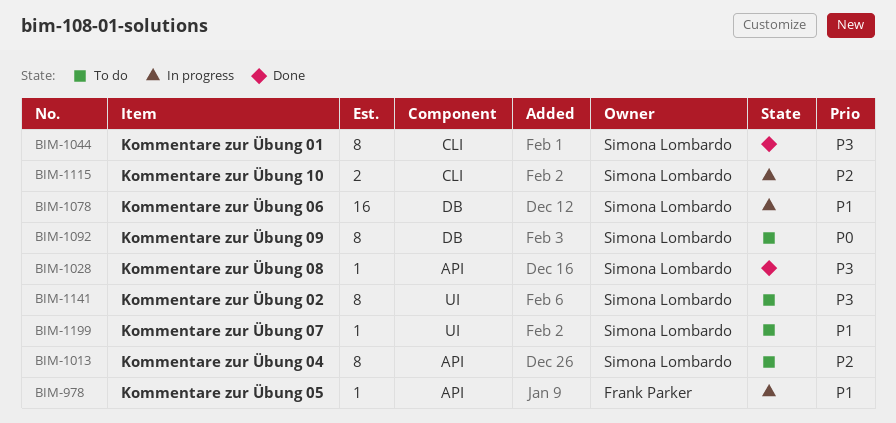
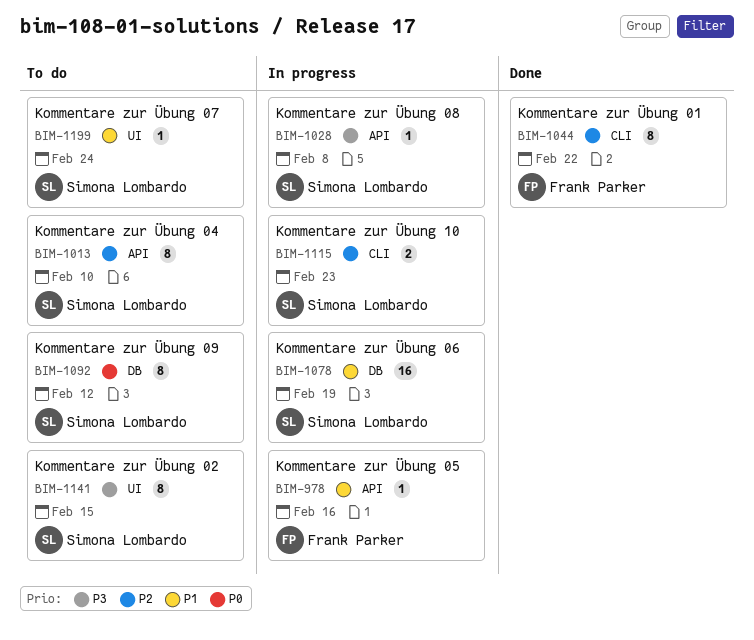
BIM-1028, status: Done -> In progress
BIM-1044, owner: Simona Lombardo -> Frank Parker
BIM-1044, priority: P3 -> P2

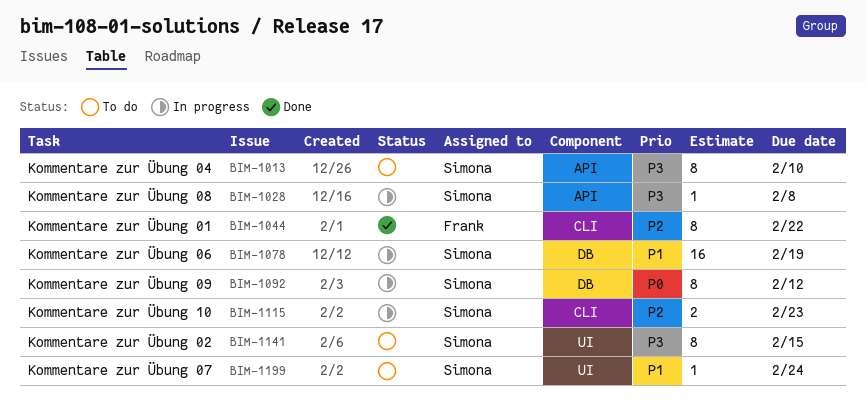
BIM-978: present -> none
BIM-1013, priority: P2 -> P3
BIM-1092, status: To do -> In progress

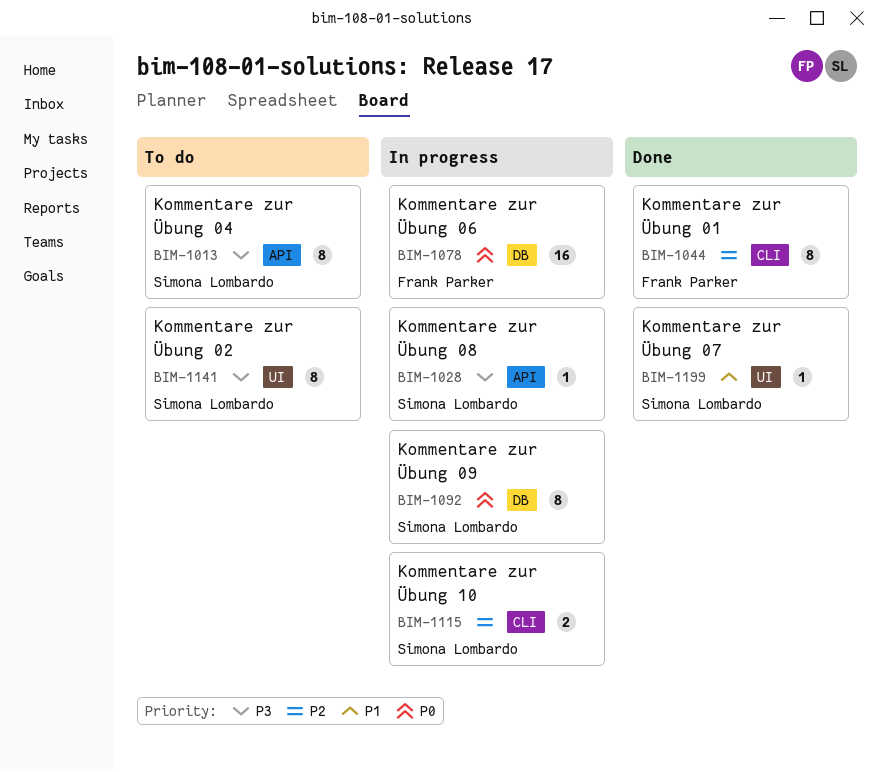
BIM-1078, owner: Simona Lombardo -> Frank Parker
BIM-1078, priority: P1 -> P0
BIM-1199, status: To do -> Done

